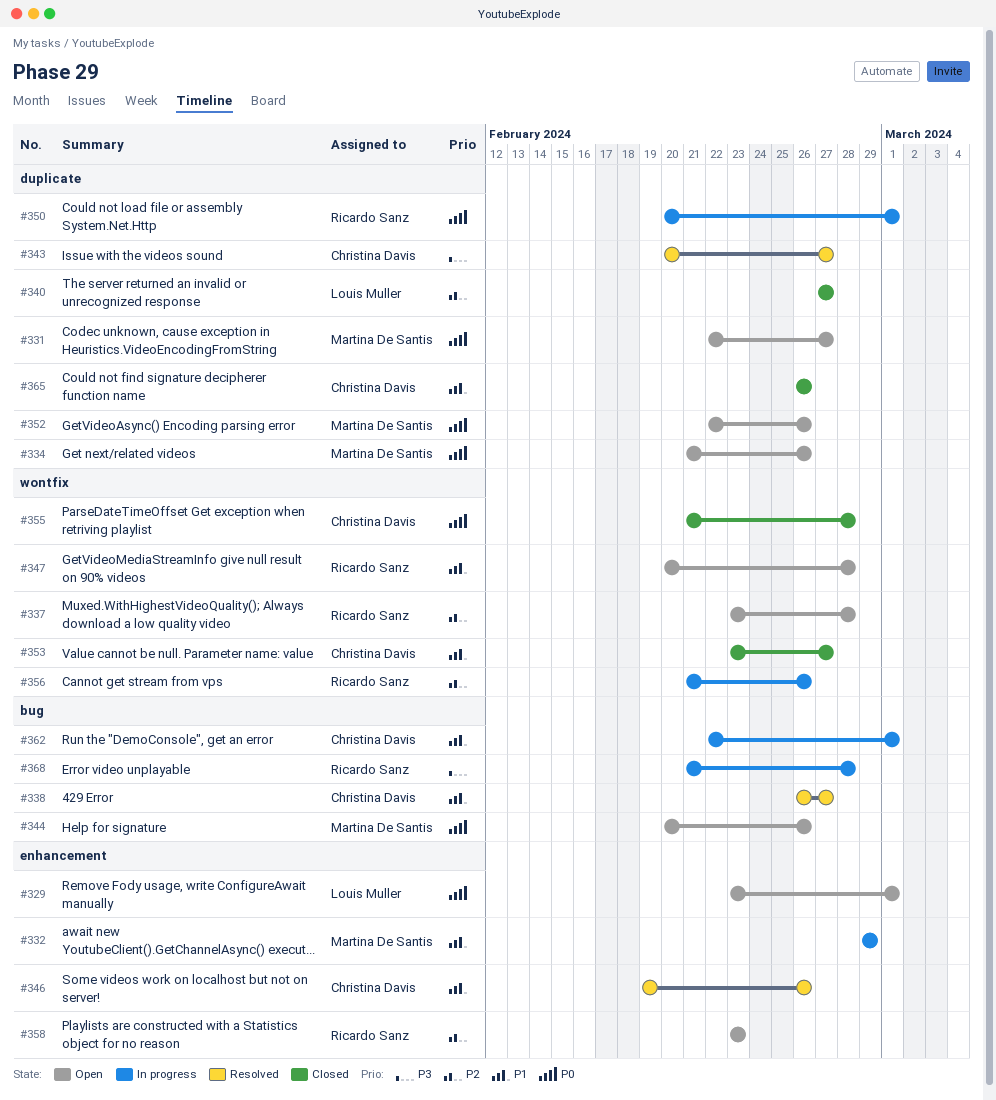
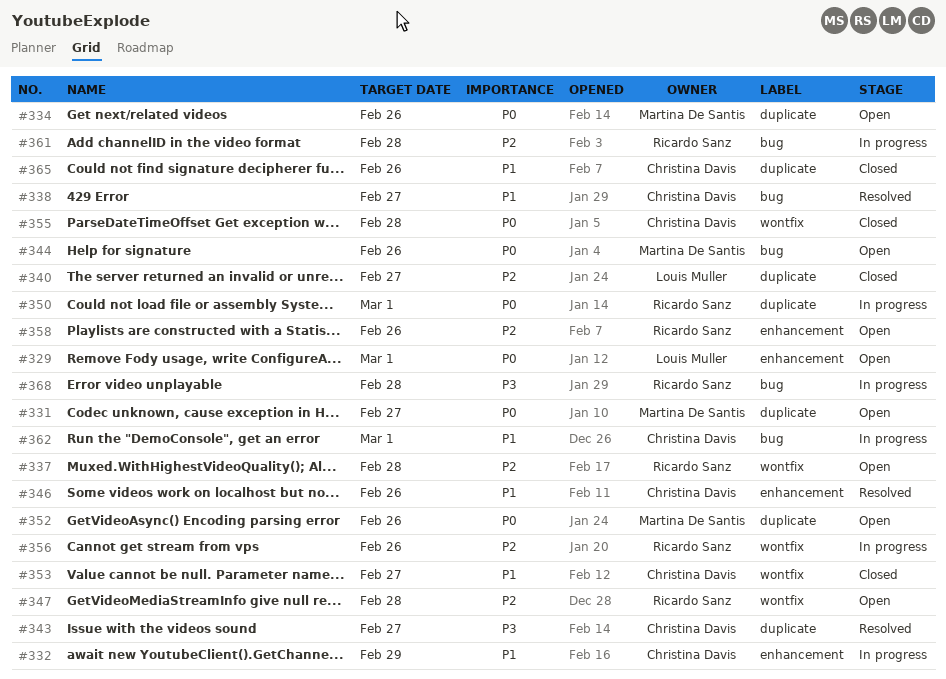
#332, owner: Martina De Santis -> Christina Davis
#347, priority: P1 -> P2
#358, due: Feb 23 -> Feb 26
#361: none -> present

